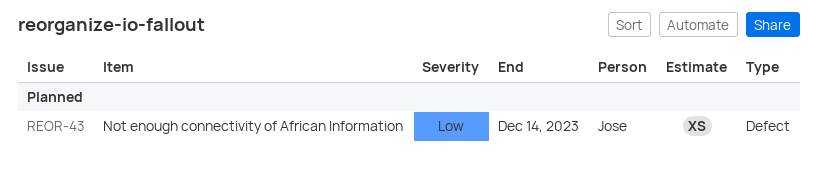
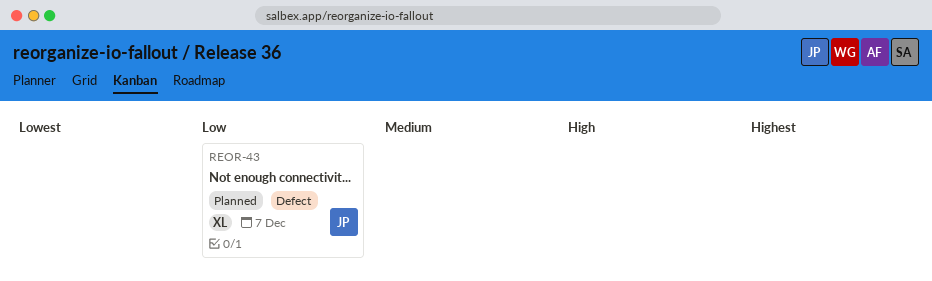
REOR-43, estimate: XS -> XL
REOR-43, due: Dec 14 -> Dec 7

